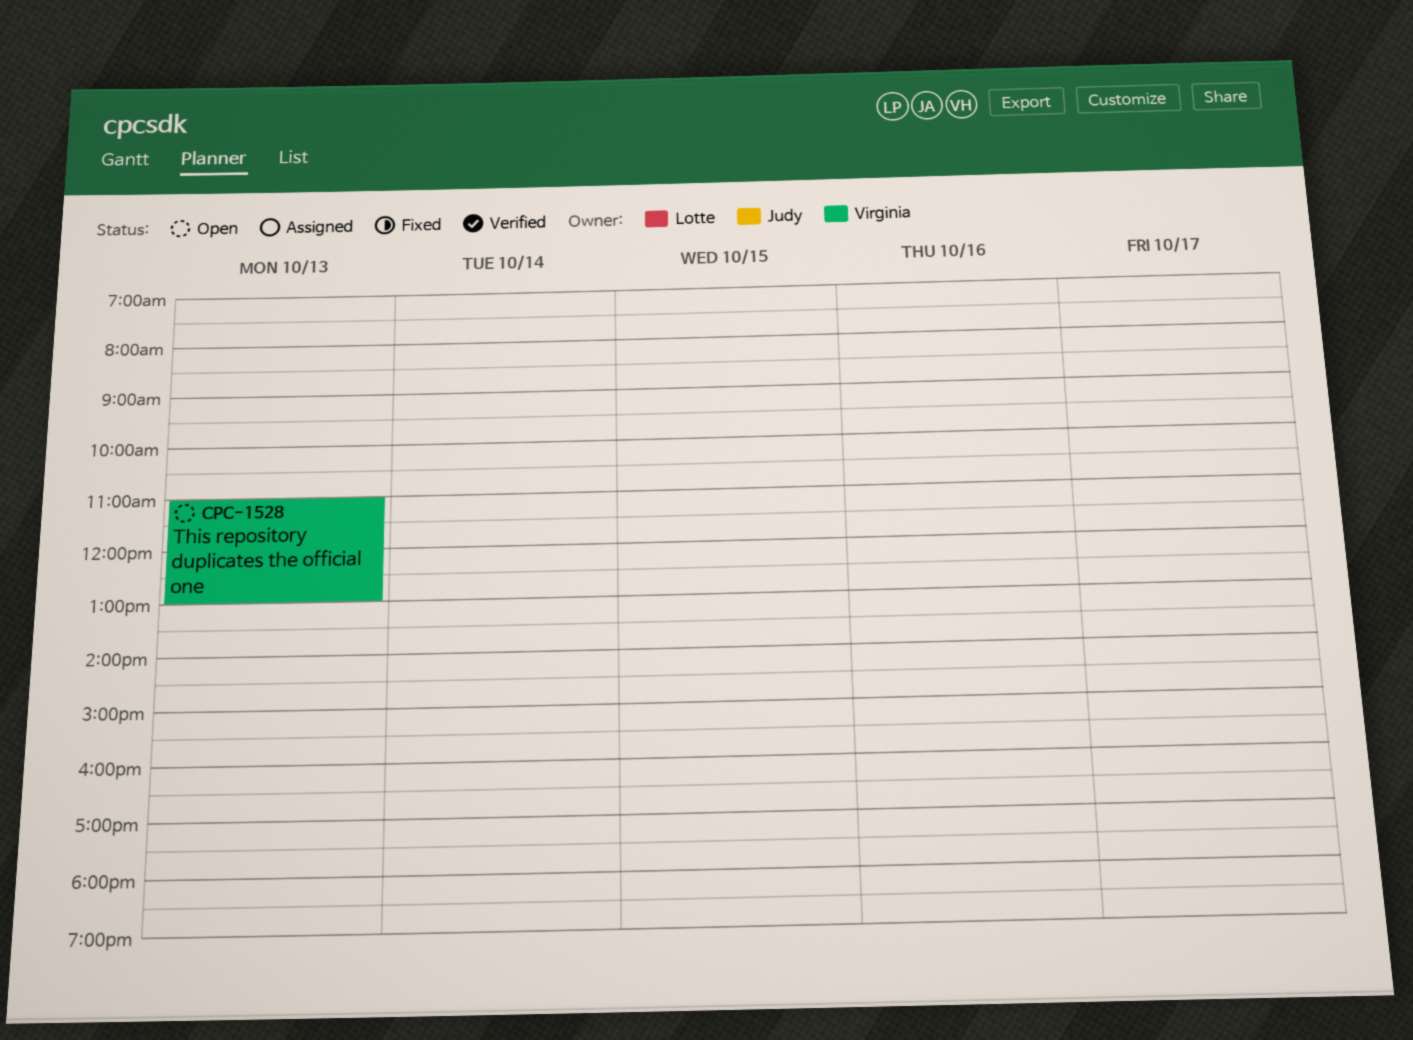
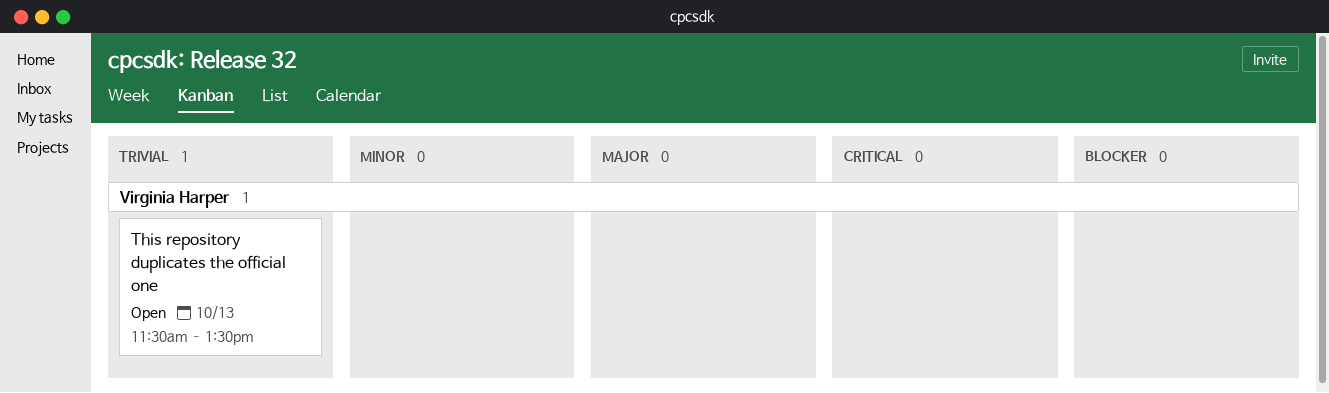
This repository duplicates the official one, begins: 11:00 -> 11:30
This repository duplicates the official one, ends: 13:00 -> 13:30

